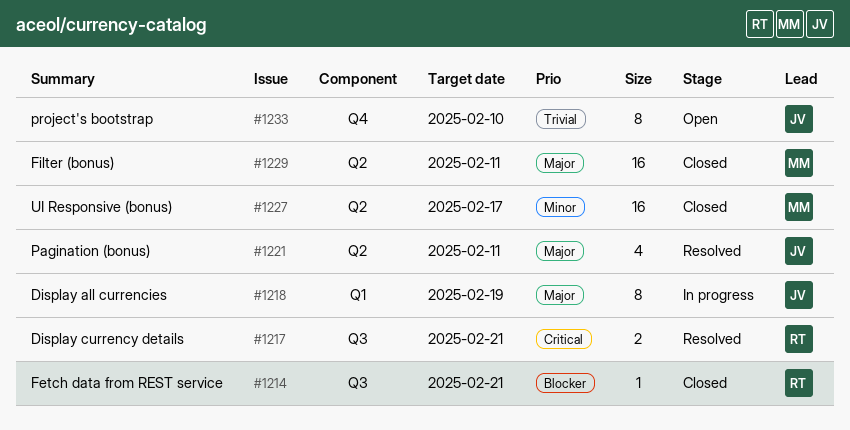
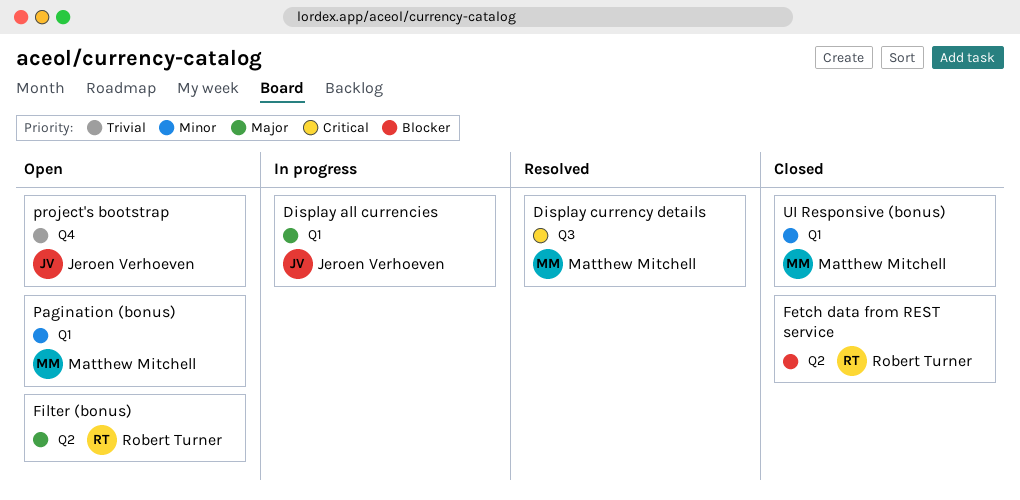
Display currency details, owner: Robert Turner -> Matthew Mitchell
Fetch data from REST service, label: Q3 -> Q2
Filter (bonus), status: Closed -> Open
Filter (bonus), owner: Matthew Mitchell -> Robert Turner
Pagination (bonus), status: Resolved -> Open
Pagination (bonus), owner: Jeroen Verhoeven -> Matthew Mitchell
Pagination (bonus), priority: Major -> Minor
Pagination (bonus), label: Q2 -> Q1
UI Responsive (bonus), label: Q2 -> Q1

